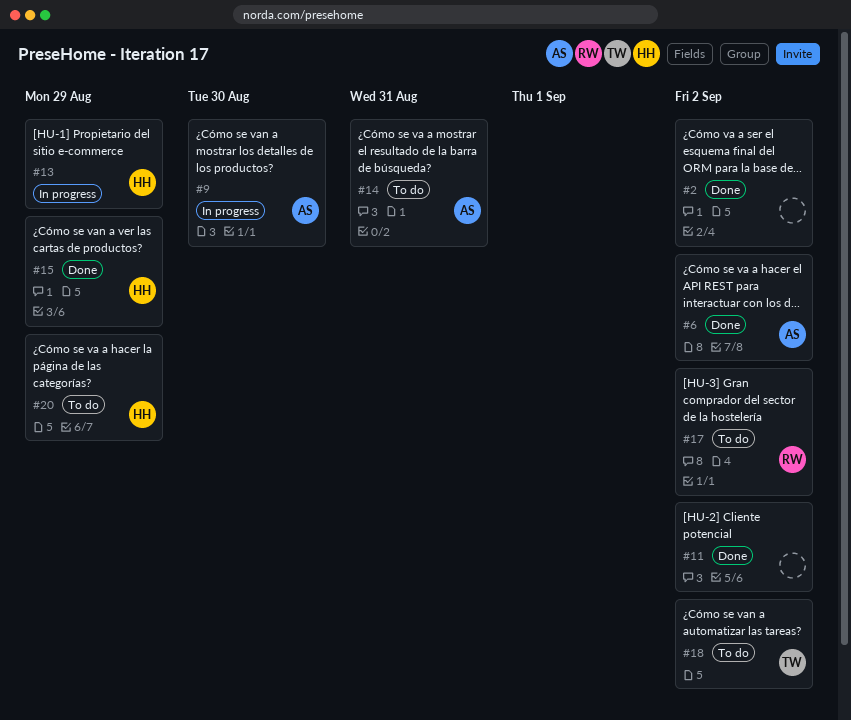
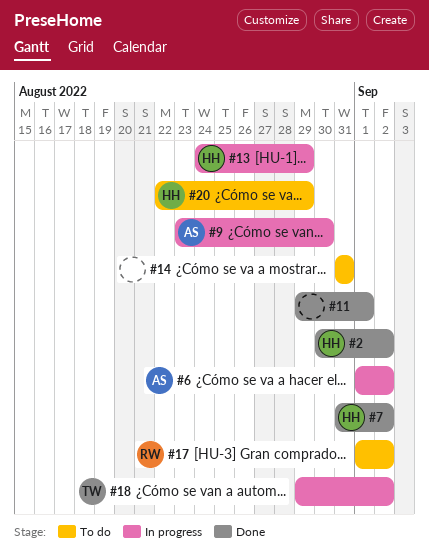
#2, owner: none -> HH
#6, status: Done -> In progress
#7: none -> present
#11, due: Sep 2 -> Sep 1
#14, owner: AS -> none
#15: present -> none
#18, status: To do -> In progress

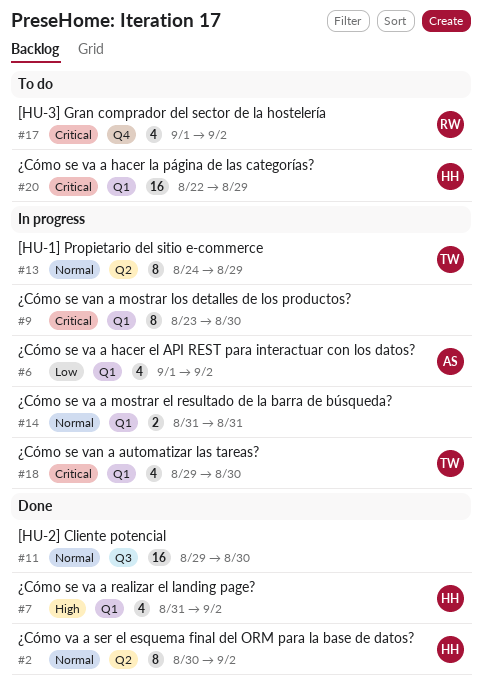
#9, owner: AS -> none
#11, due: Sep 1 -> Aug 30
#13, owner: HH -> TW
#14, status: To do -> In progress
#18, due: Sep 2 -> Aug 30

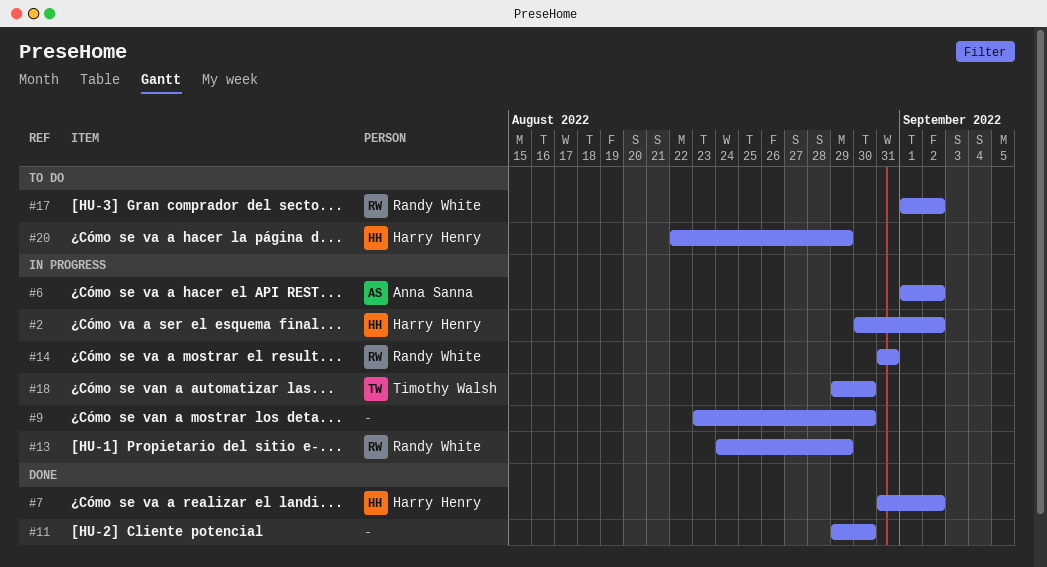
#2, status: Done -> In progress
#13, owner: Timothy Walsh -> Randy White
#14, owner: none -> Randy White

